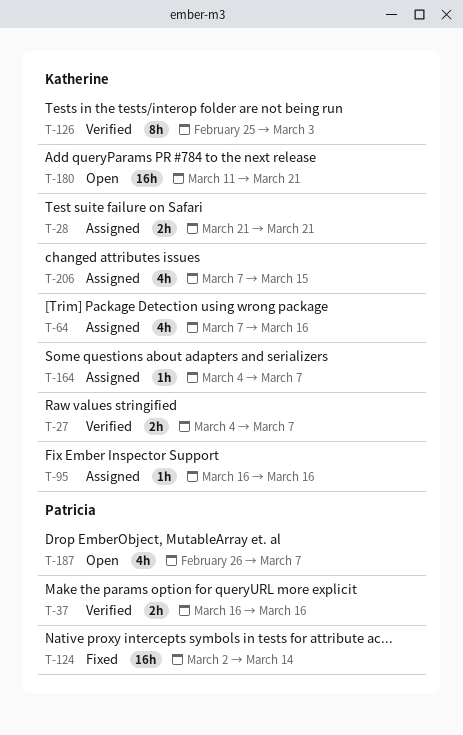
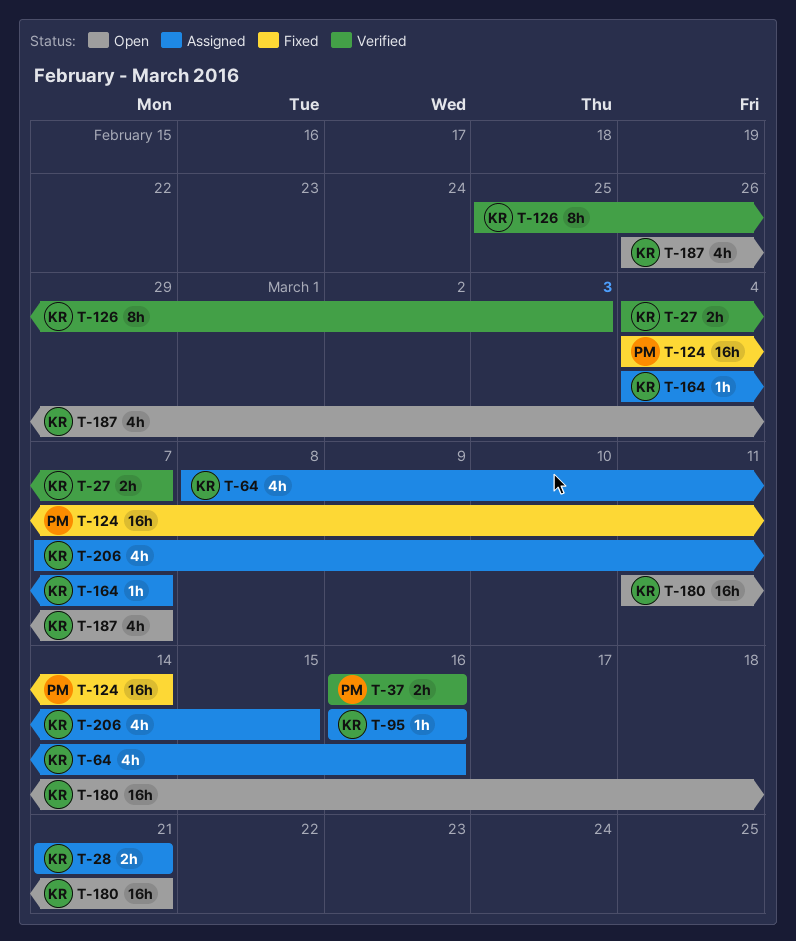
T-64, start: Mar 7 -> Mar 8
T-124, start: Mar 2 -> Mar 4
T-187, owner: Patricia -> Katherine

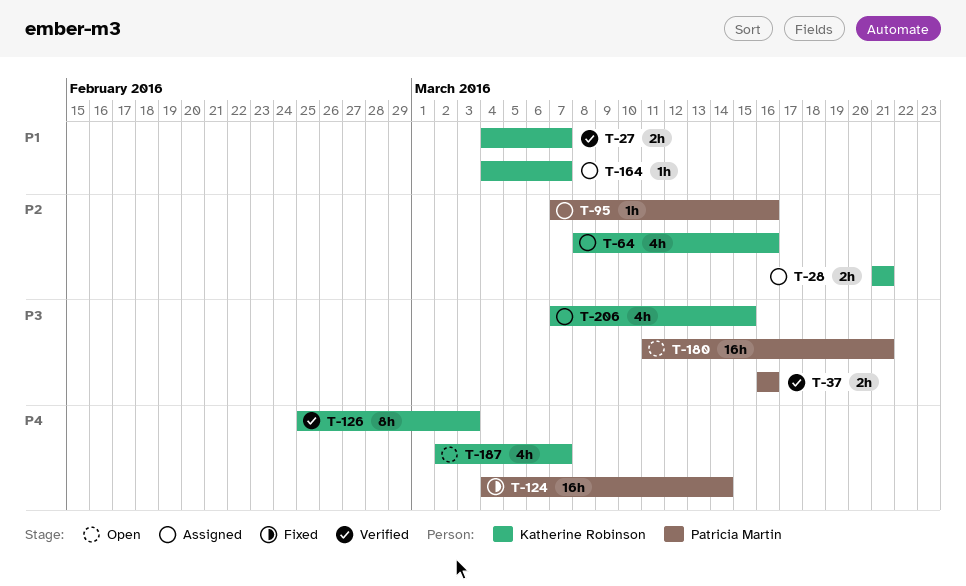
T-95, owner: Katherine Robinson -> Patricia Martin
T-95, start: Mar 16 -> Mar 7
T-180, owner: Katherine Robinson -> Patricia Martin
T-187, start: Feb 26 -> Mar 2

